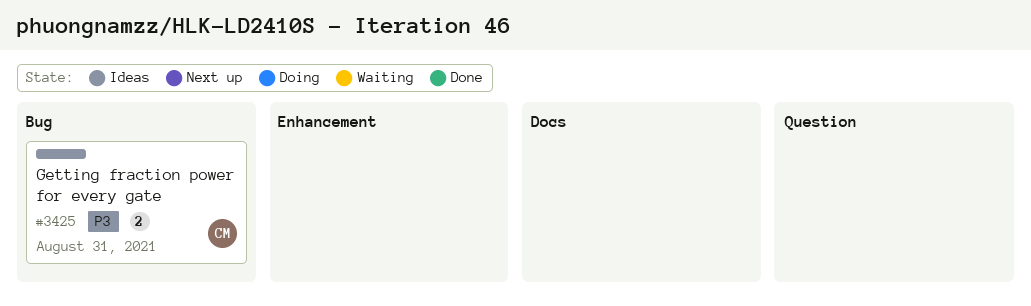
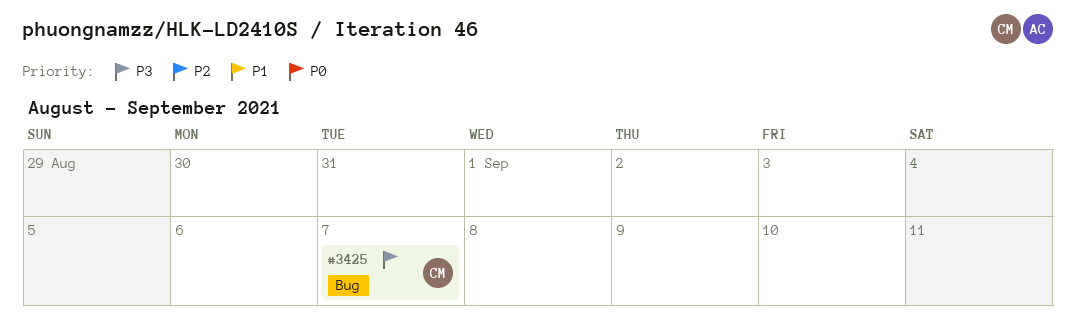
#3425, due: Aug 31 -> Sep 7

